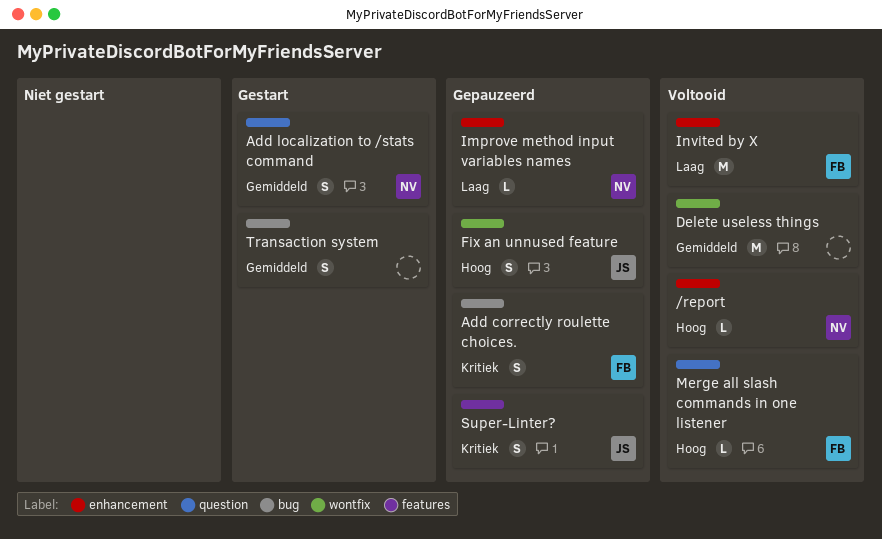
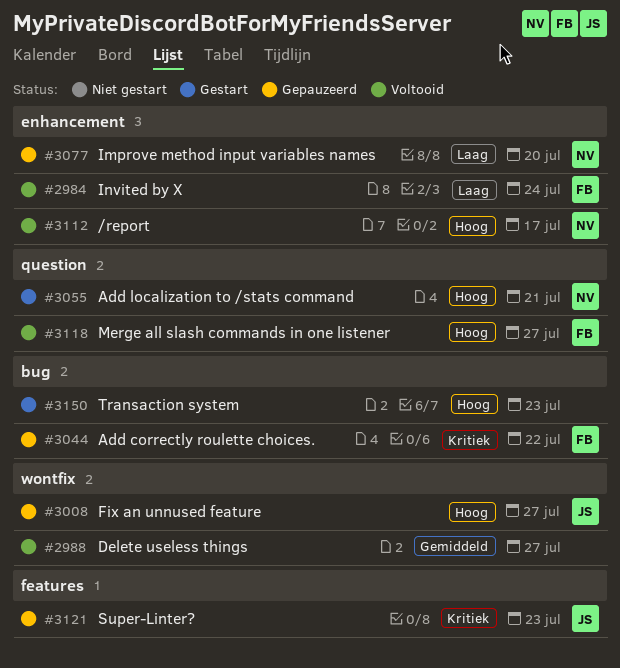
Add localization to /stats command, priority: Gemiddeld -> Hoog
Transaction system, priority: Gemiddeld -> Hoog

